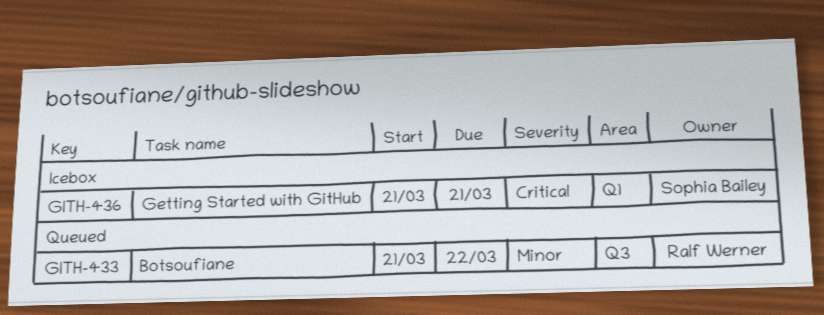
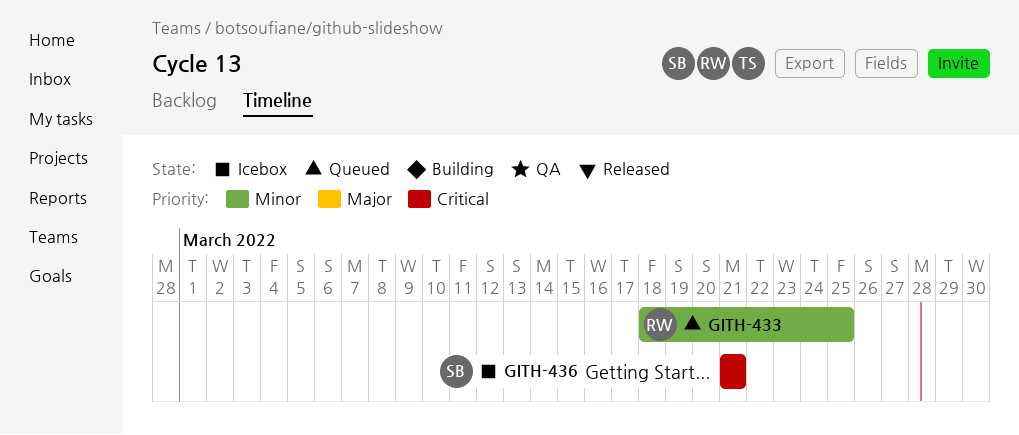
GITH-433, start: Mar 21 -> Mar 18
GITH-433, due: Mar 22 -> Mar 25

